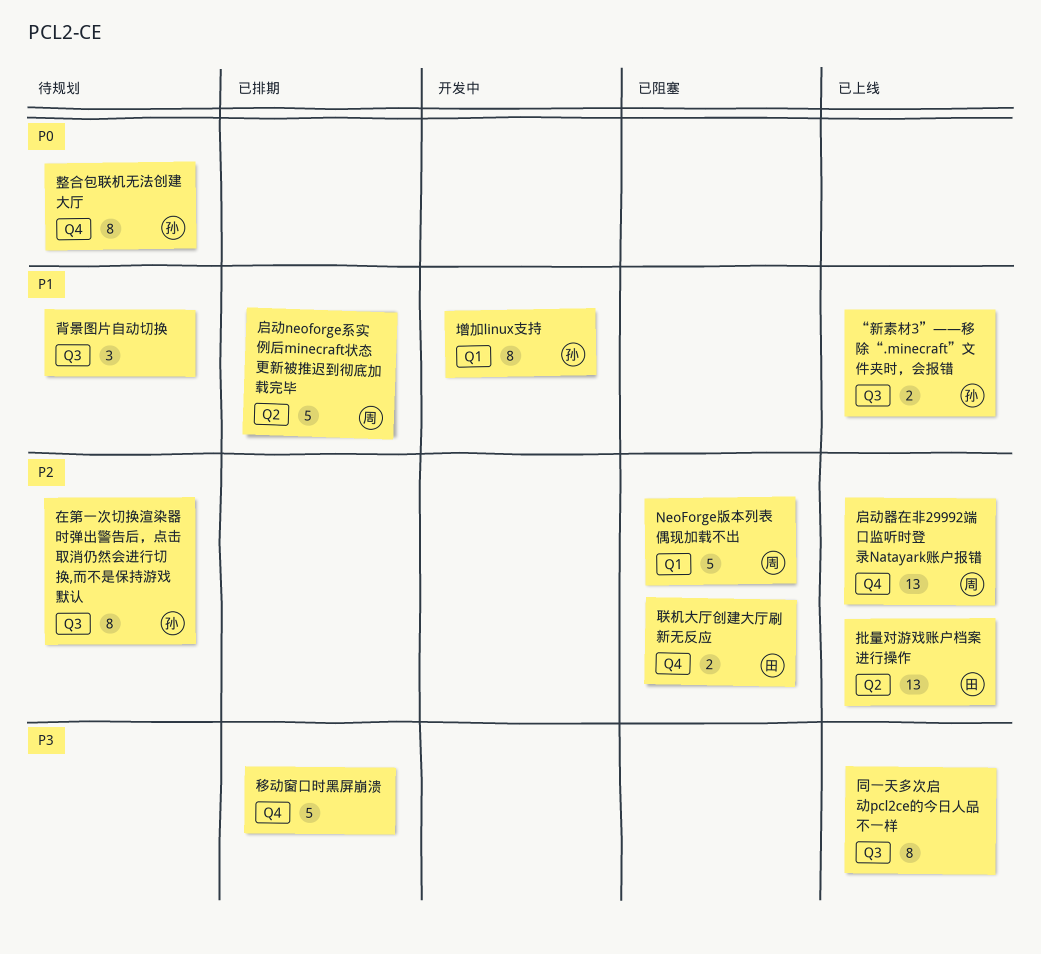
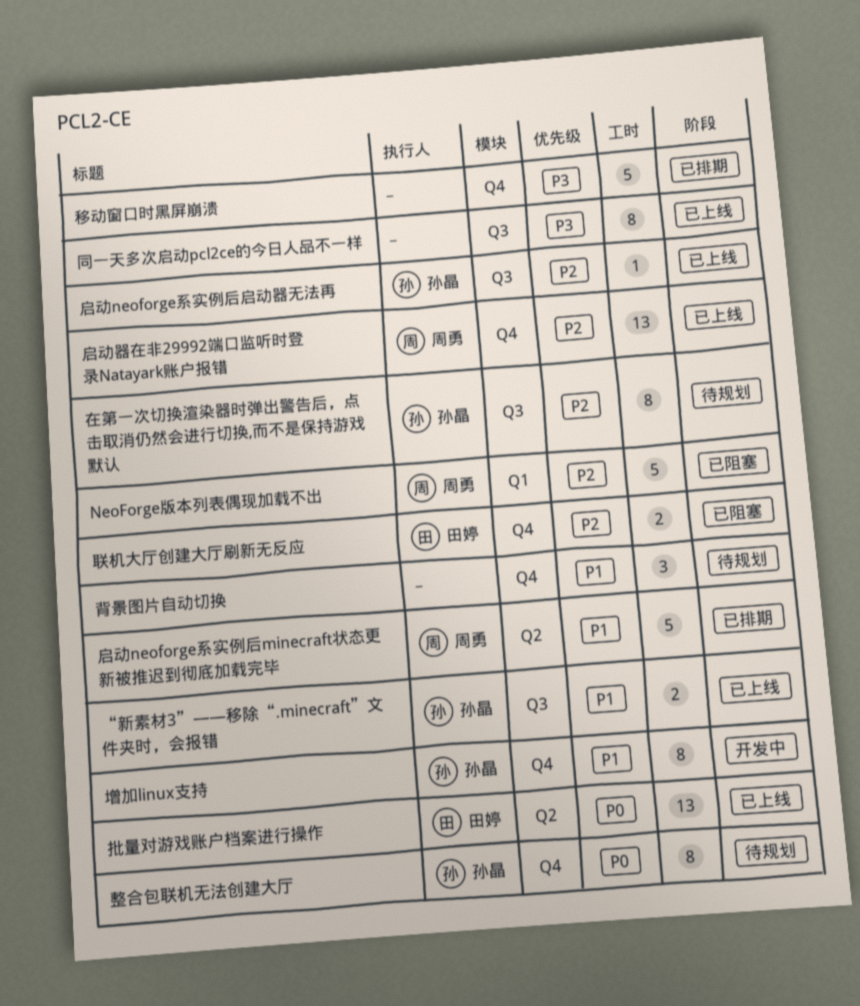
启动neoforge系实例后启动器无法再: none -> present
增加linux支持, label: Q1 -> Q4
批量对游戏账户档案进行操作, priority: P2 -> P0
背景图片自动切换, label: Q3 -> Q4

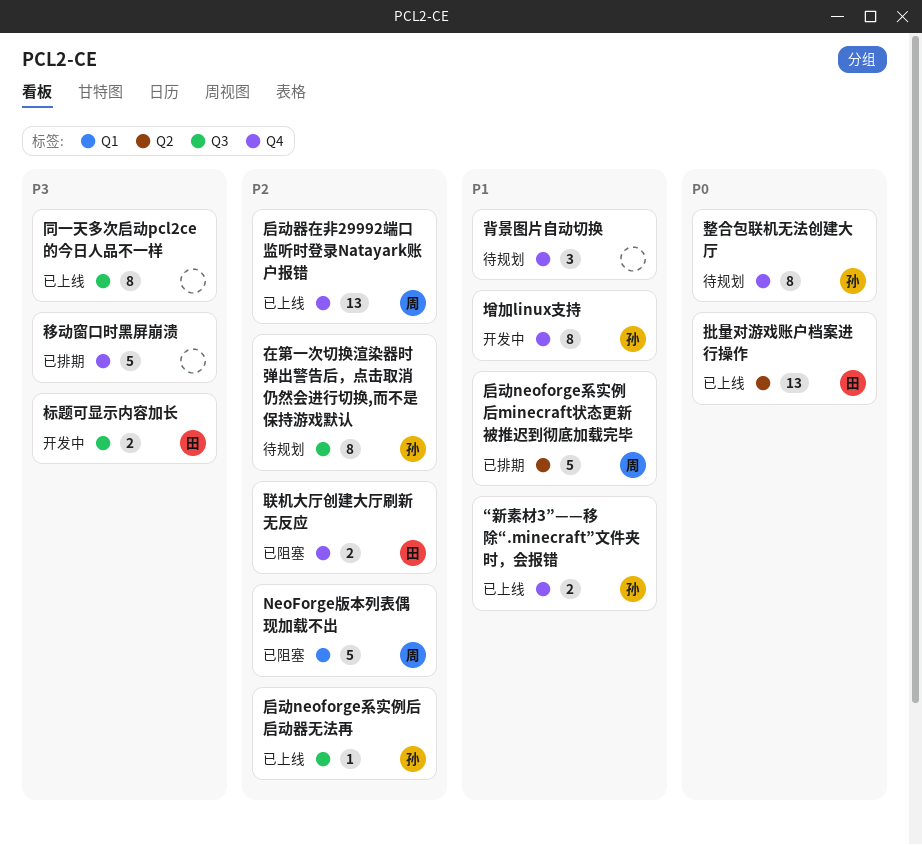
“新素材3”——移除“.minecraft”文件夹时，会报错, label: Q3 -> Q4
标题可显示内容加长: none -> present

